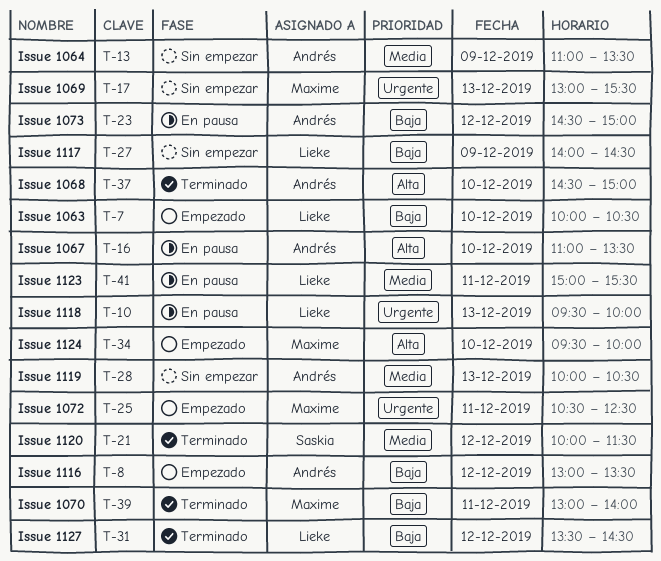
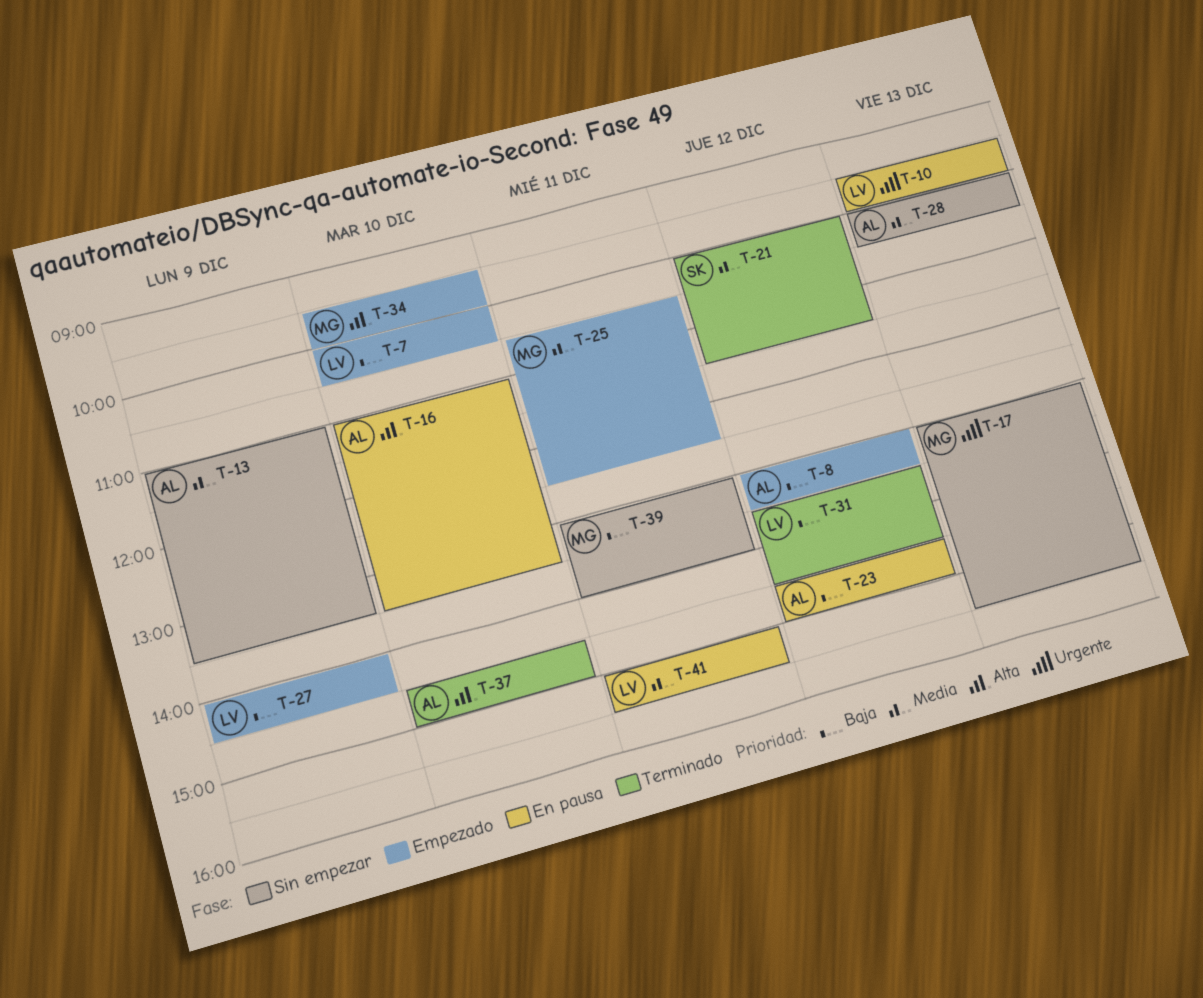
T-25, priority: Urgente -> Media
T-27, status: Sin empezar -> Empezado
T-39, status: Terminado -> Sin empezar

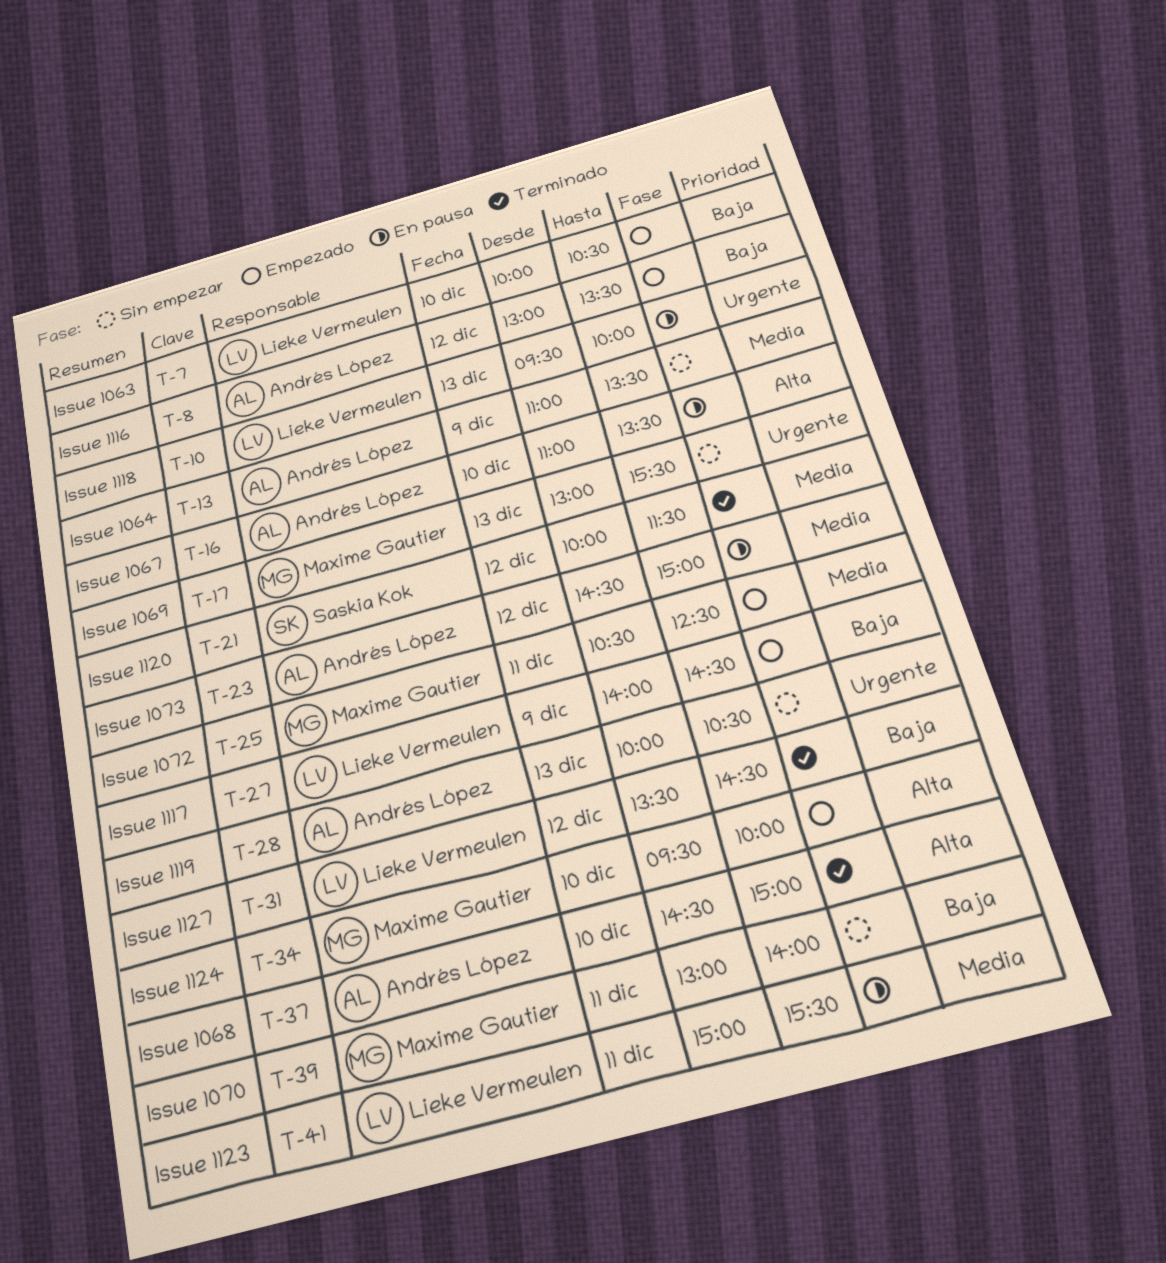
T-23, priority: Baja -> Media
T-28, priority: Media -> Urgente

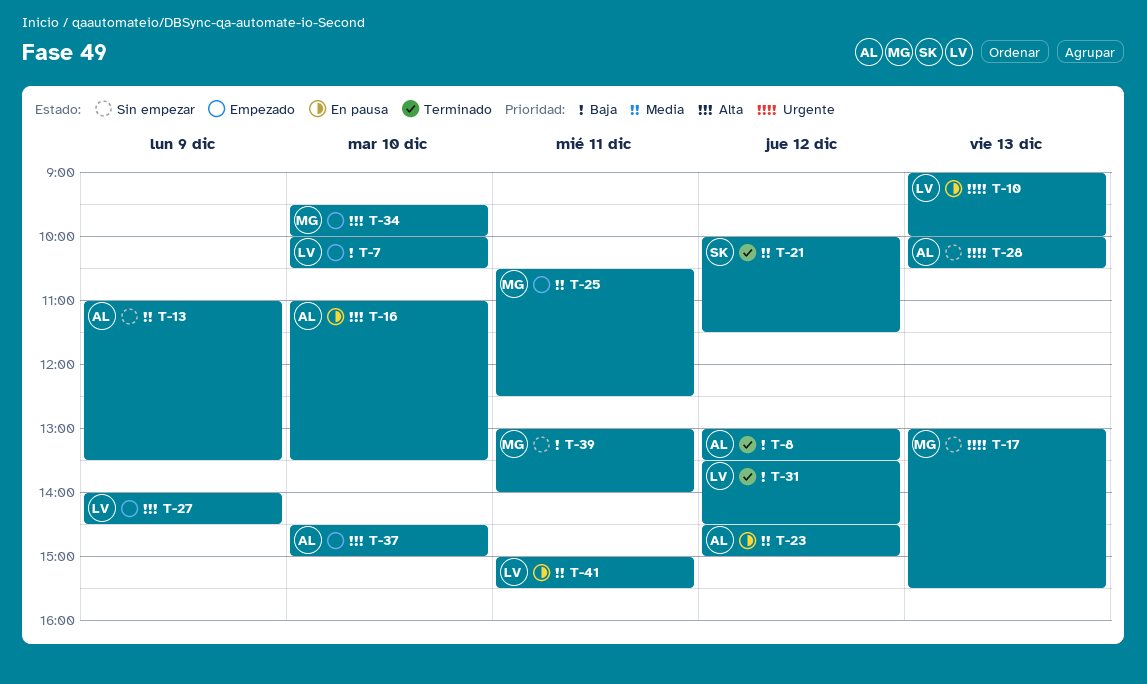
T-8, status: Empezado -> Terminado
T-10, begins: 09:30 -> 09:00
T-27, priority: Baja -> Alta
T-37, status: Terminado -> Empezado

